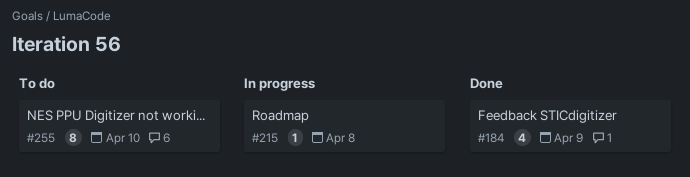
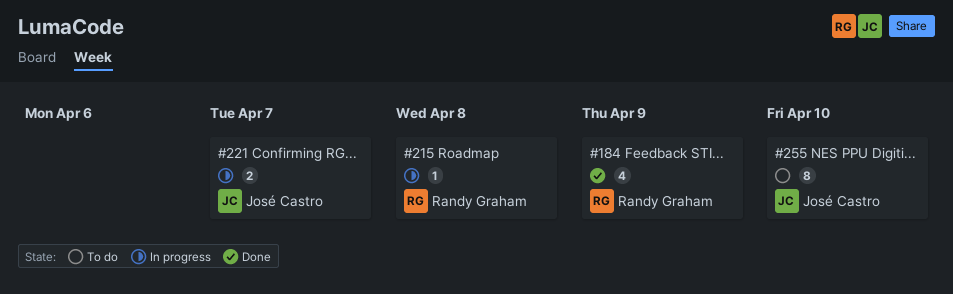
#221: none -> present

